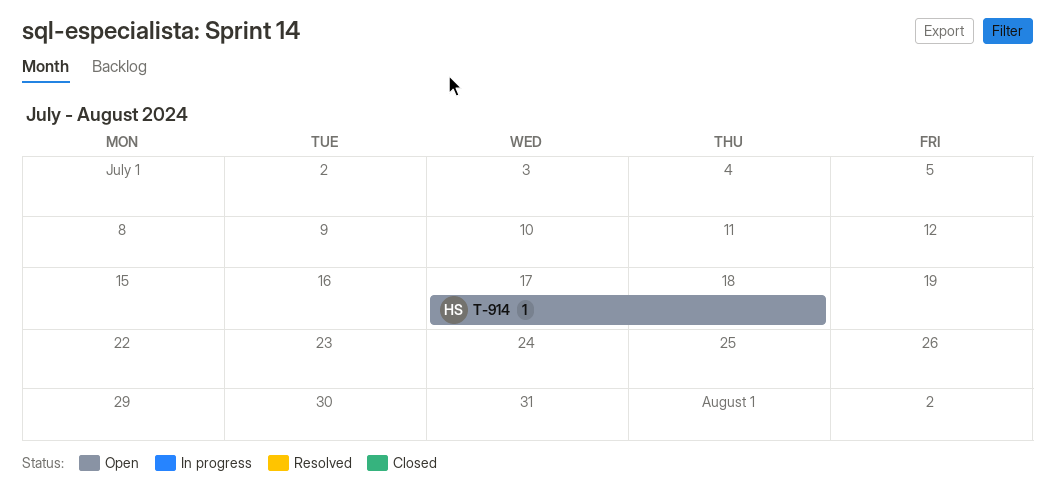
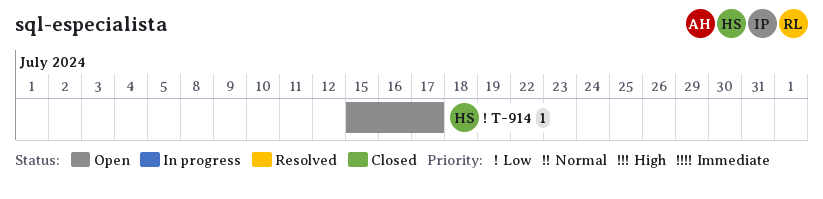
T-914, start: Jul 17 -> Jul 15
T-914, due: Jul 18 -> Jul 17

